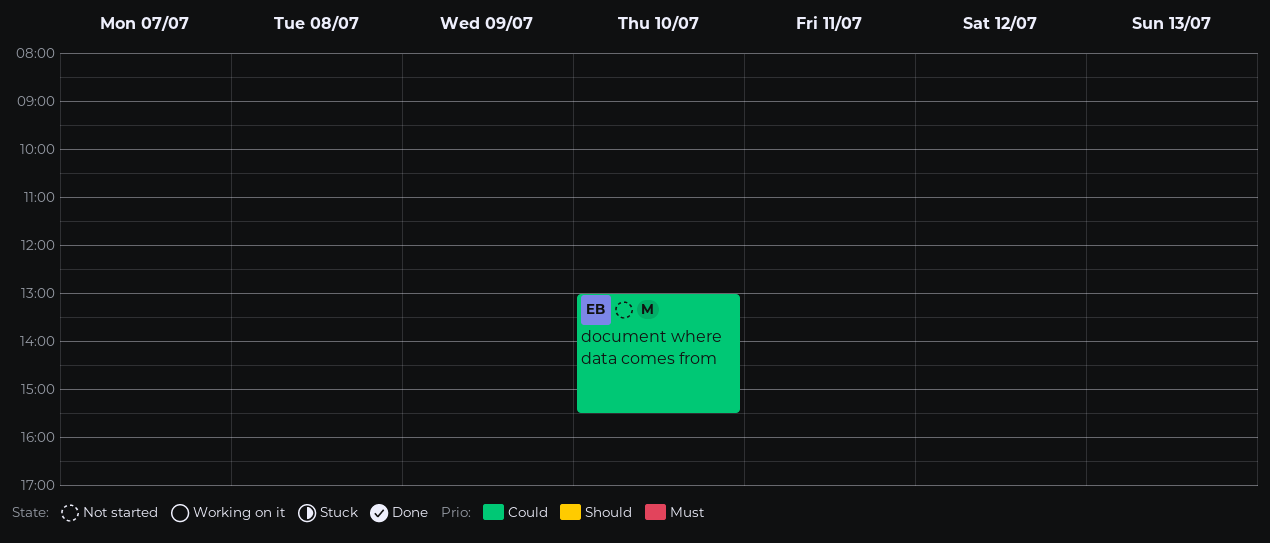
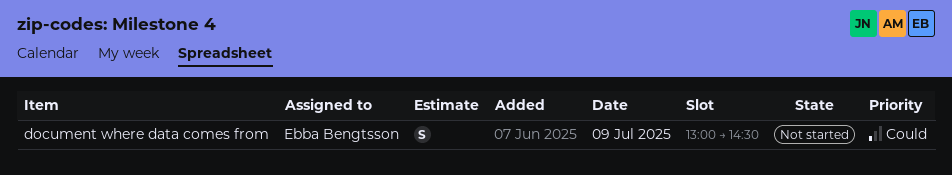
document where data comes from, estimate: M -> S
document where data comes from, day: Jul 10 -> Jul 9
document where data comes from, ends: 15:30 -> 14:30

